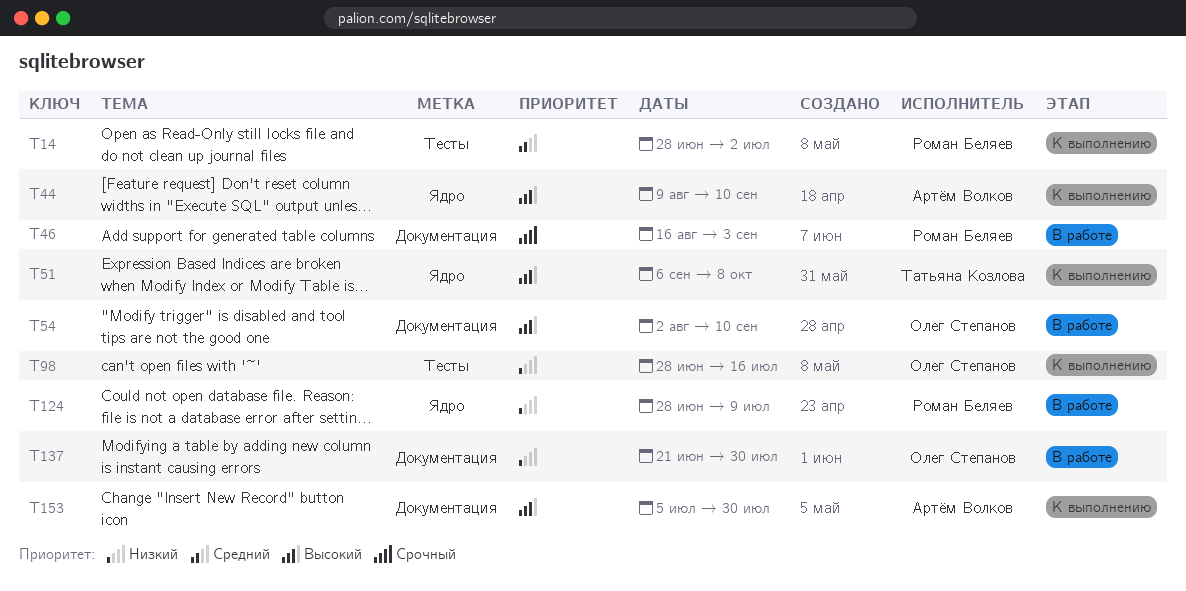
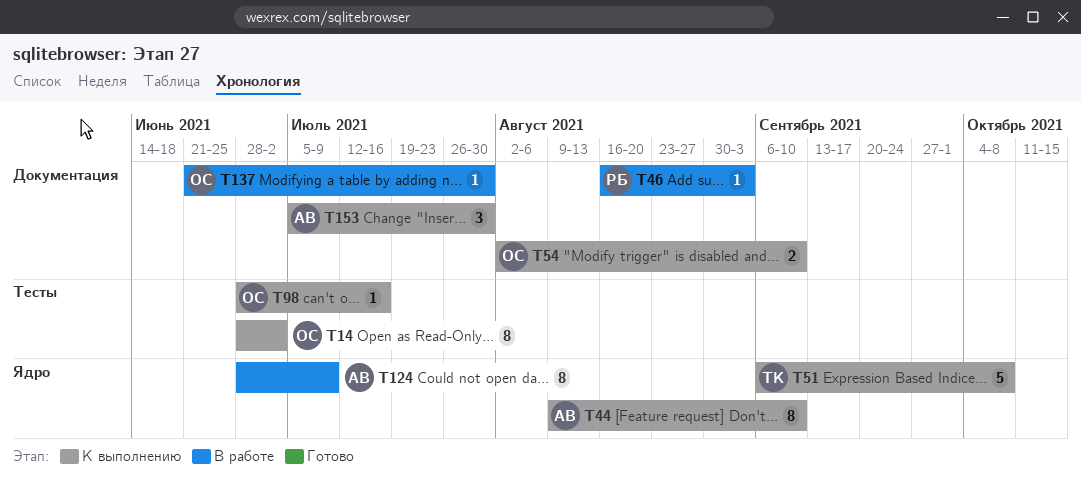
T14, owner: Роман Беляев -> Олег Степанов
T54, status: В работе -> К выполнению
T124, owner: Роман Беляев -> Артём Волков

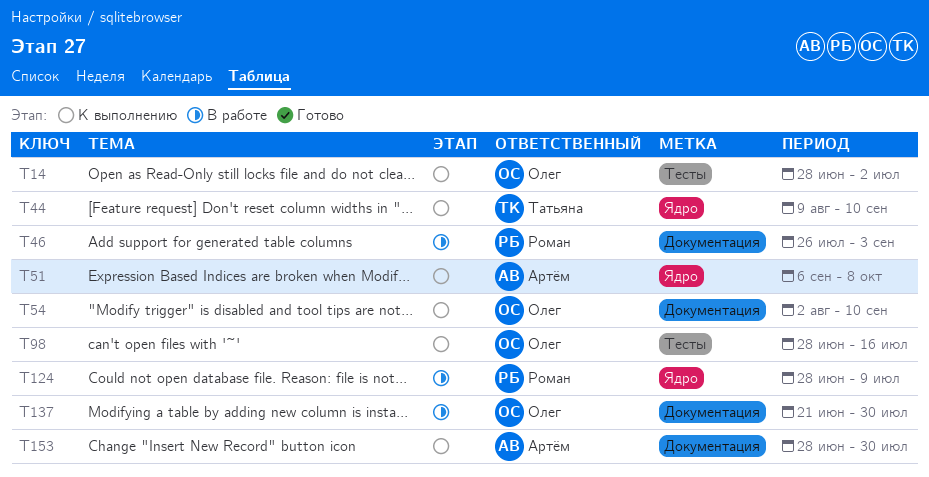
T44, owner: Артём -> Татьяна
T46, start: Aug 16 -> Jul 26
T51, owner: Татьяна -> Артём
T124, owner: Артём -> Роман
T153, start: Jul 5 -> Jun 28

